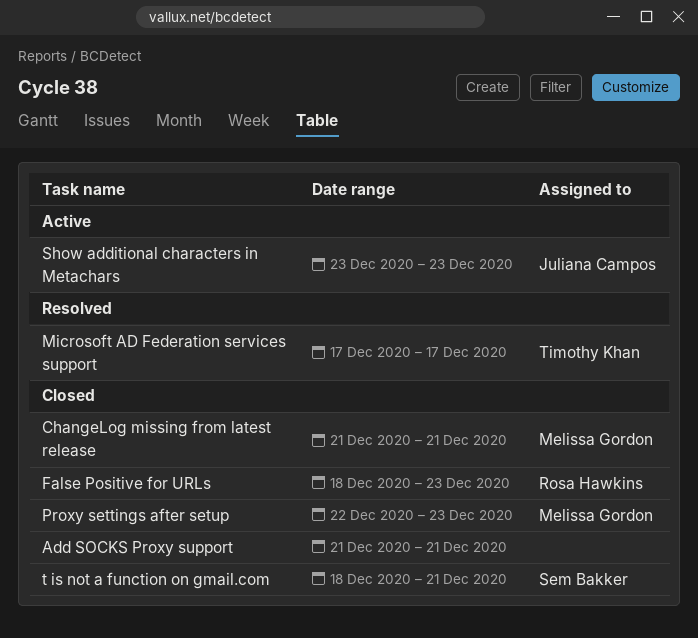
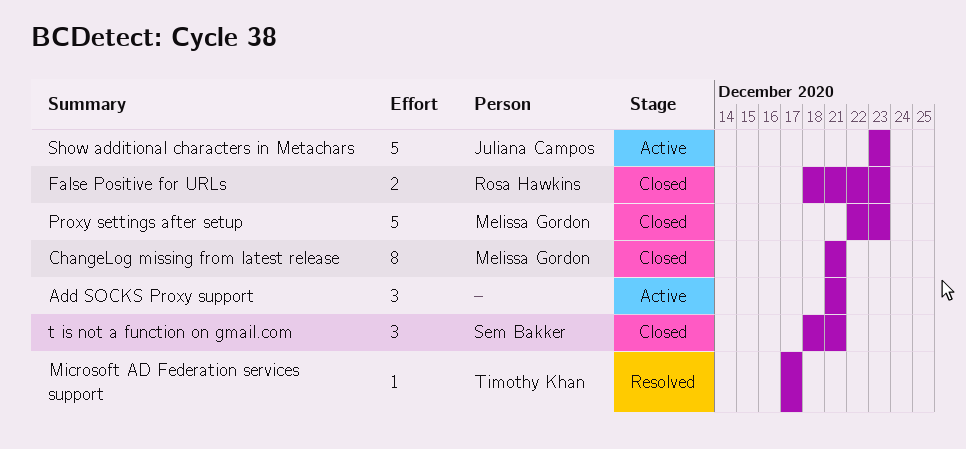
Add SOCKS Proxy support, status: Closed -> Active

